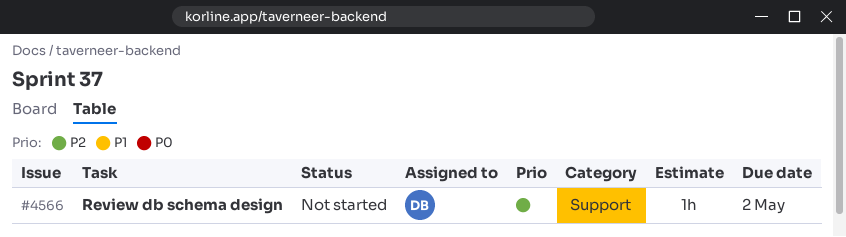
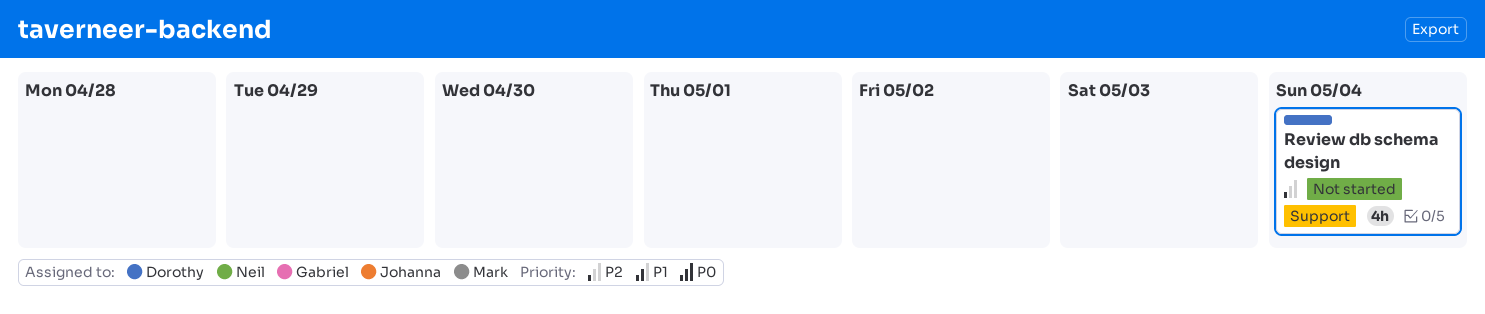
Review db schema design, estimate: 1h -> 4h
Review db schema design, due: May 2 -> May 4

